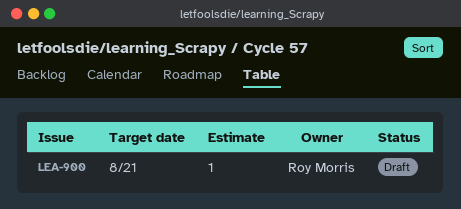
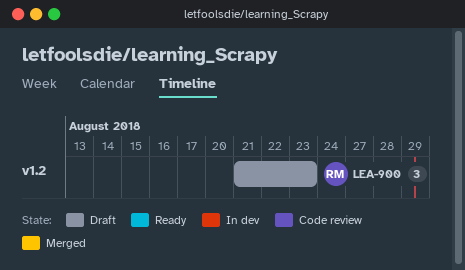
LEA-900, estimate: 1 -> 3
LEA-900, due: Aug 21 -> Aug 23

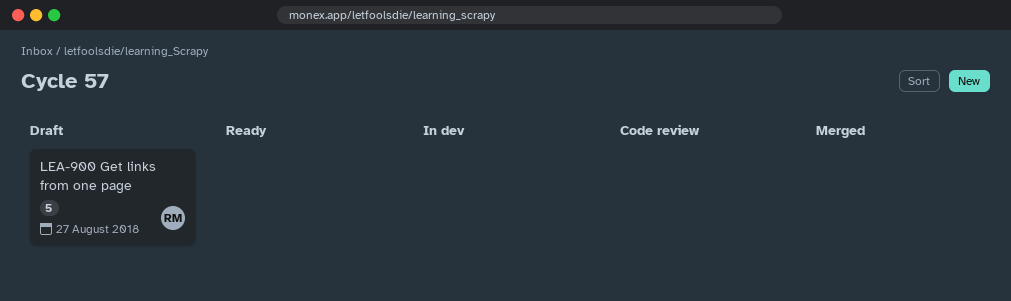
LEA-900, estimate: 3 -> 5
LEA-900, due: Aug 23 -> Aug 27

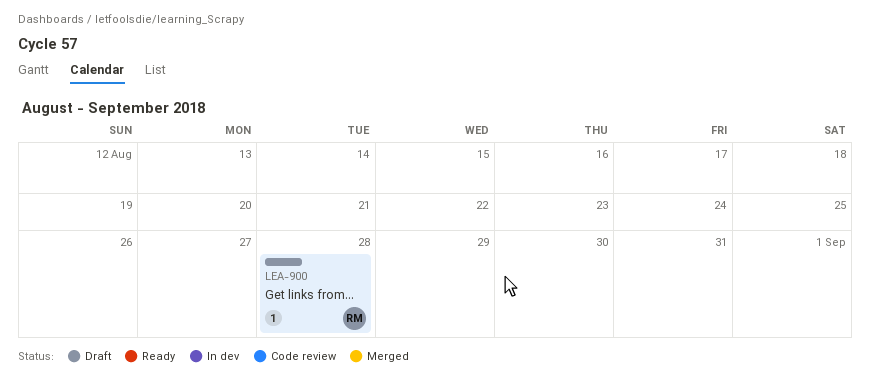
LEA-900, estimate: 5 -> 1
LEA-900, due: Aug 27 -> Aug 28

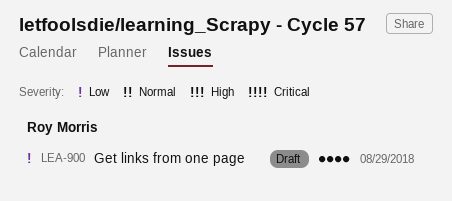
LEA-900, estimate: 1 -> 4
LEA-900, due: Aug 28 -> Aug 29

